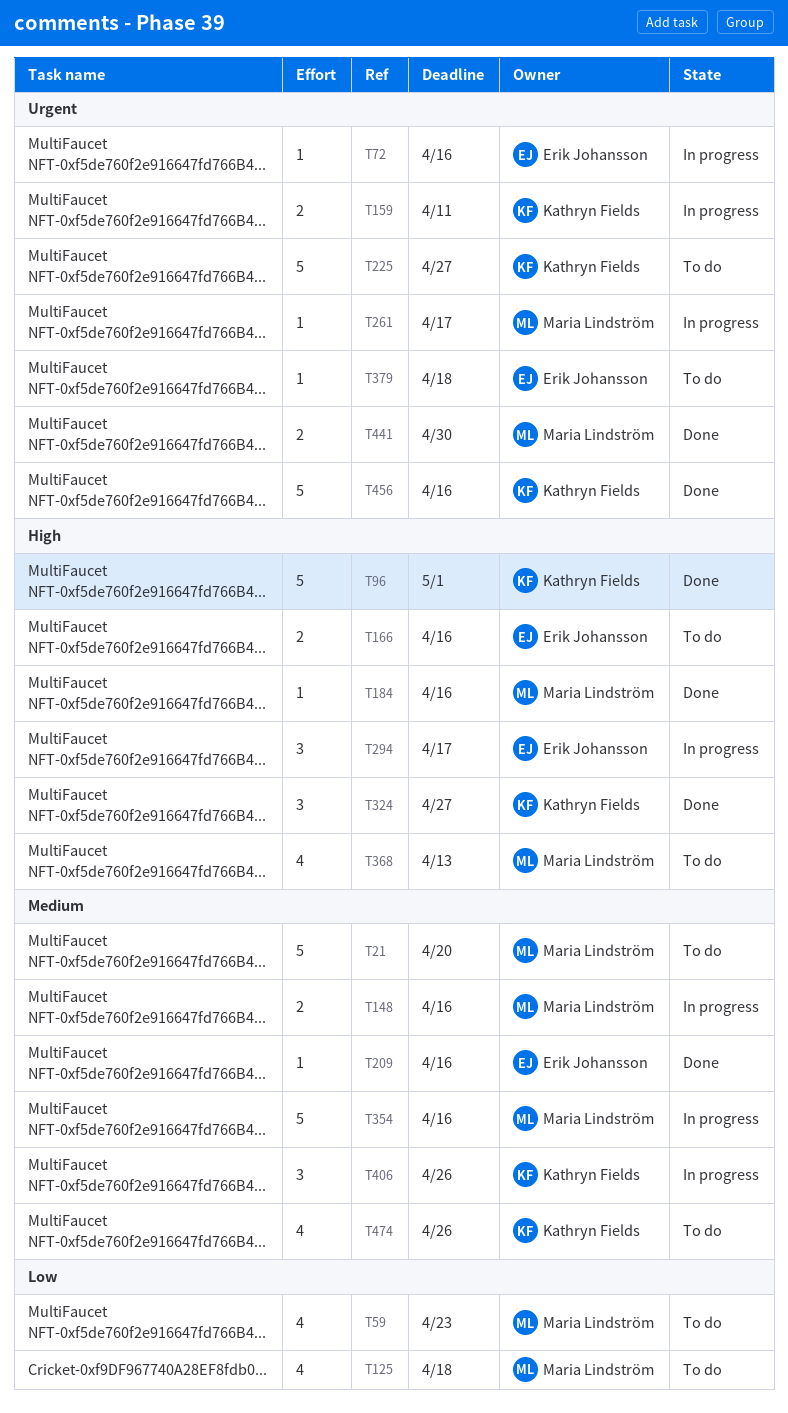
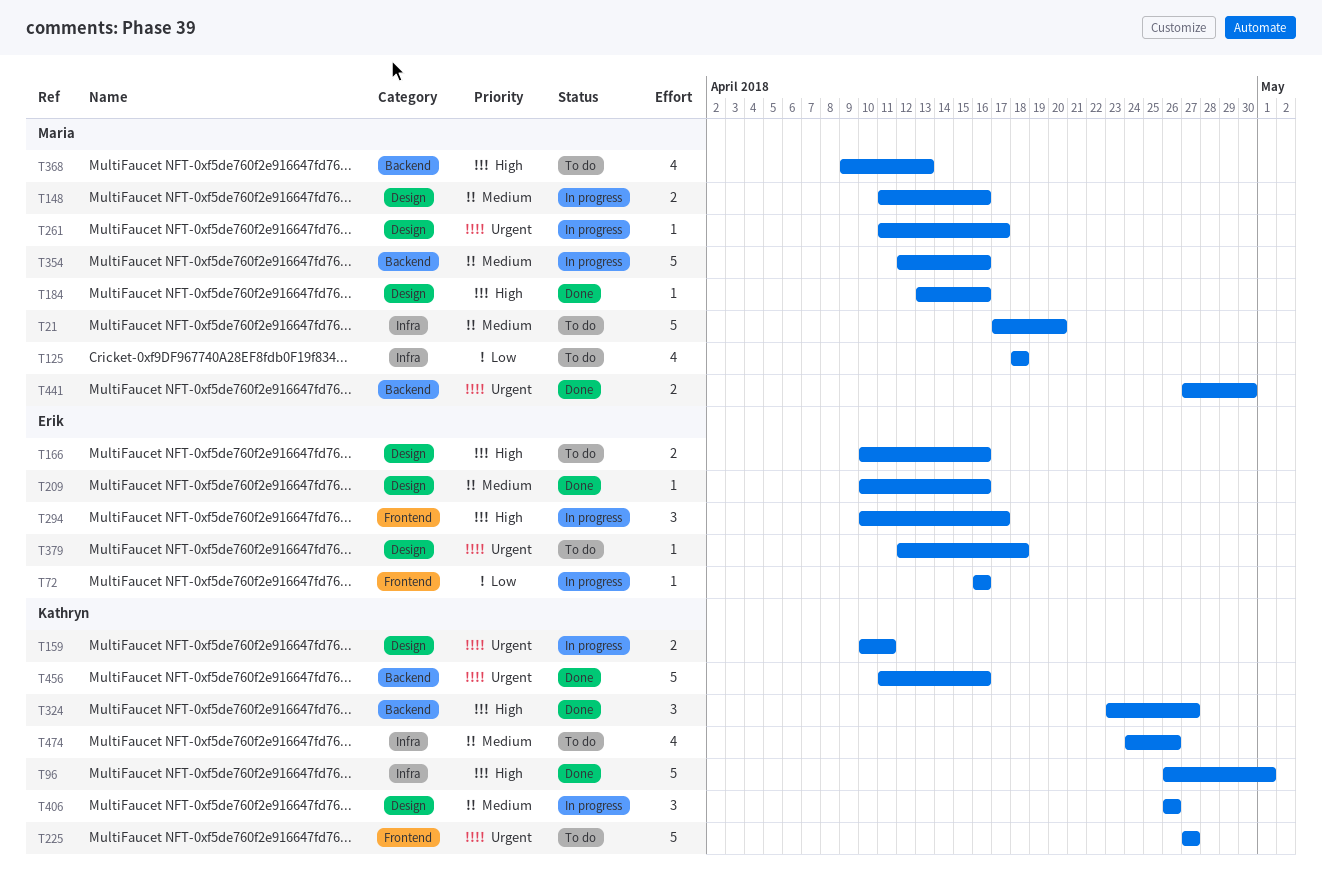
T59: present -> none
T72, priority: Urgent -> Low

